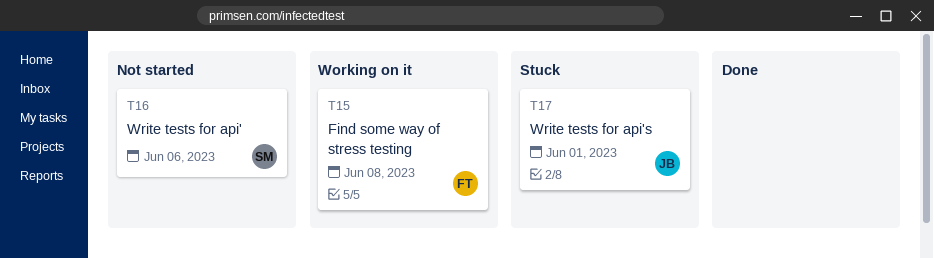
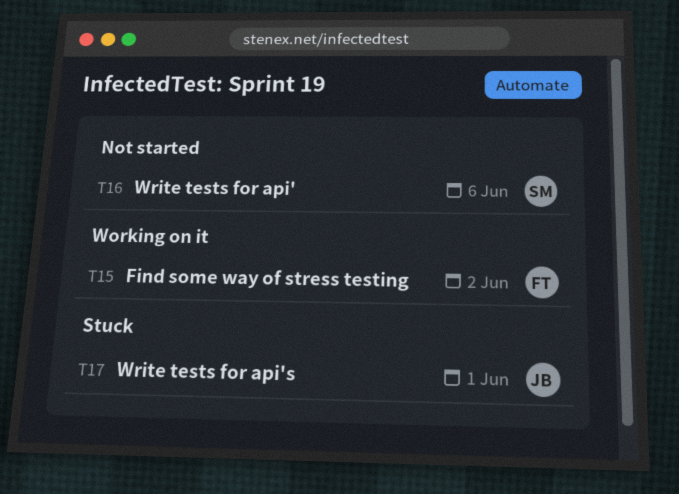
T15, due: Jun 8 -> Jun 2

